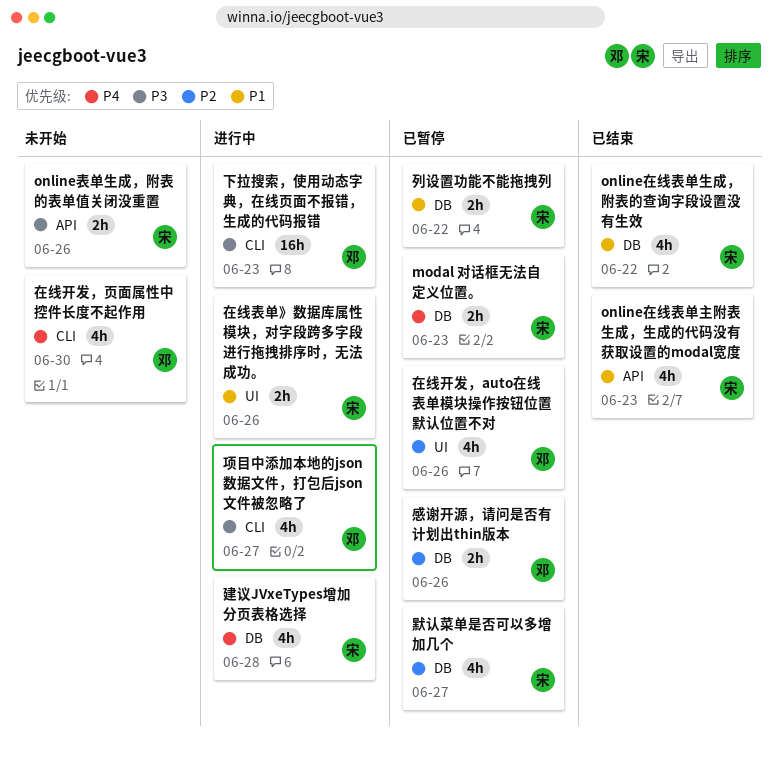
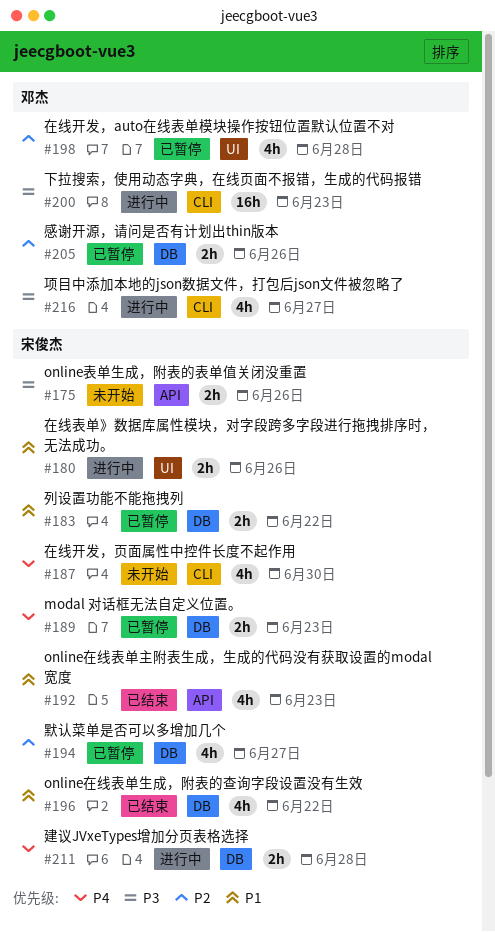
在线开发，auto在线表单模块操作按钮位置默认位置不对, due: Jun 26 -> Jun 28
在线开发，页面属性中控件长度不起作用, owner: 邓杰 -> 宋俊杰
建议JVxeTypes增加分页表格选择, estimate: 4h -> 2h

